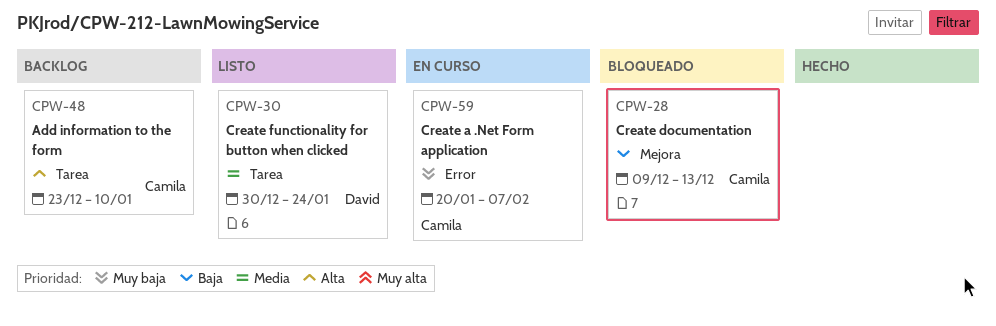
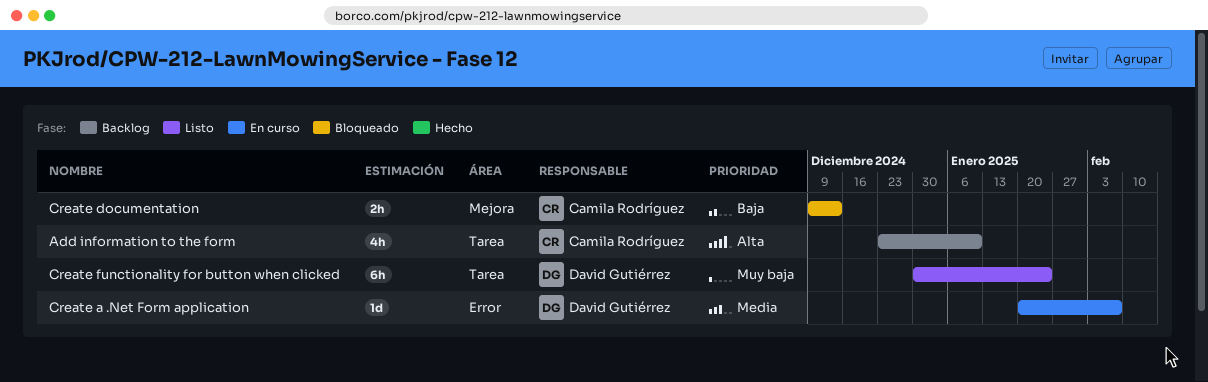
Create a .Net Form application, owner: Camila Rodríguez -> David Gutiérrez
Create a .Net Form application, priority: Muy baja -> Media
Create functionality for button when clicked, priority: Media -> Muy baja

